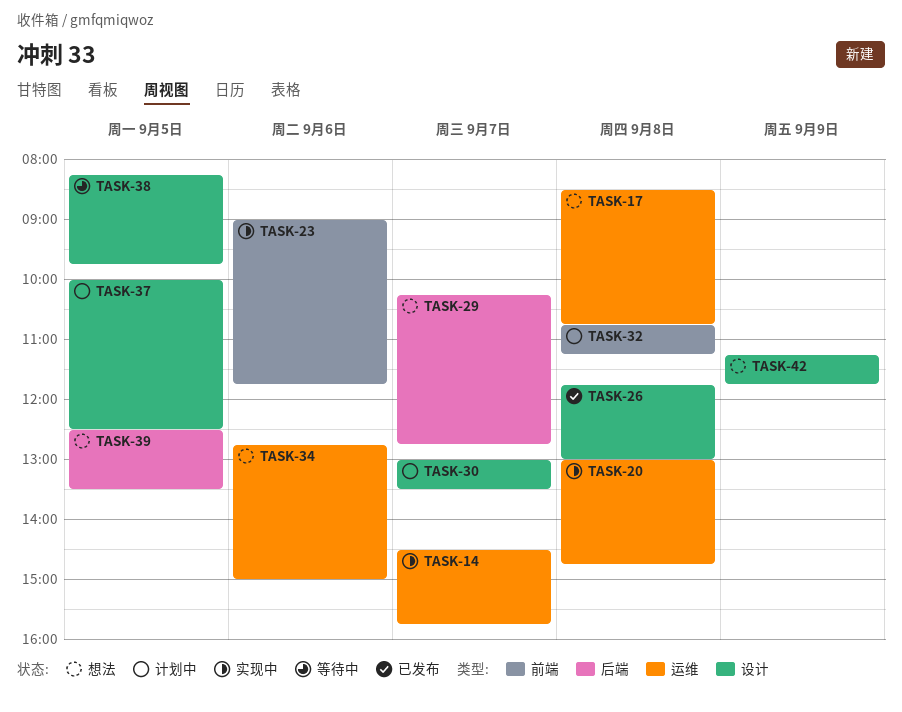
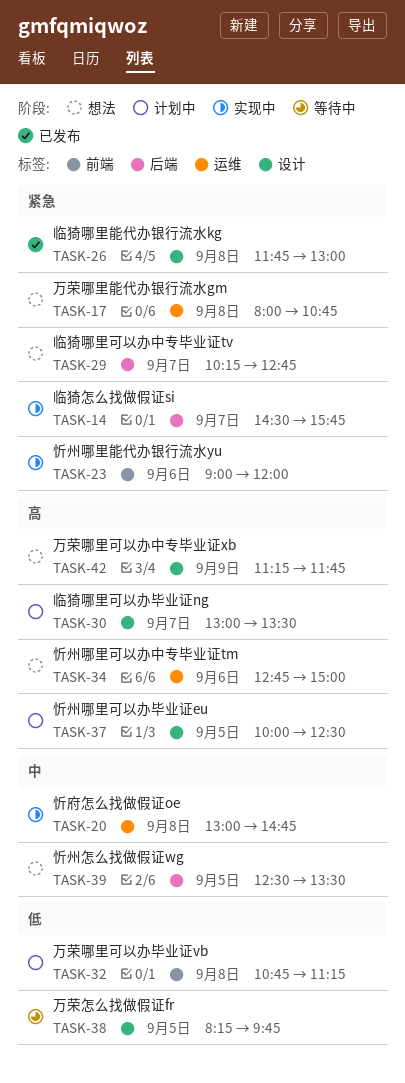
TASK-14, label: 运维 -> 后端
TASK-17, begins: 08:30 -> 08:00
TASK-23, ends: 11:45 -> 12:00

